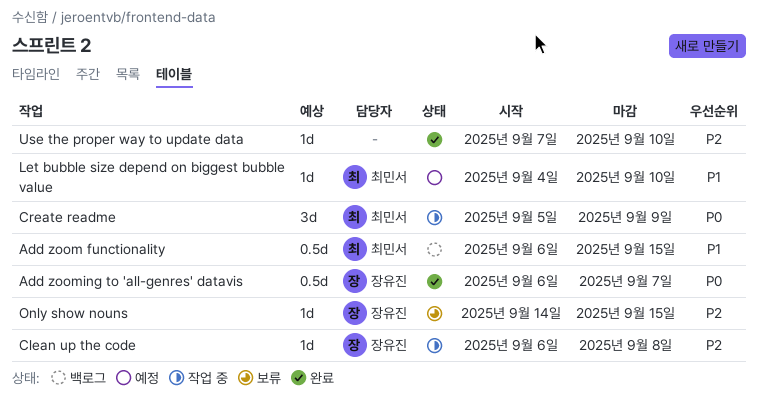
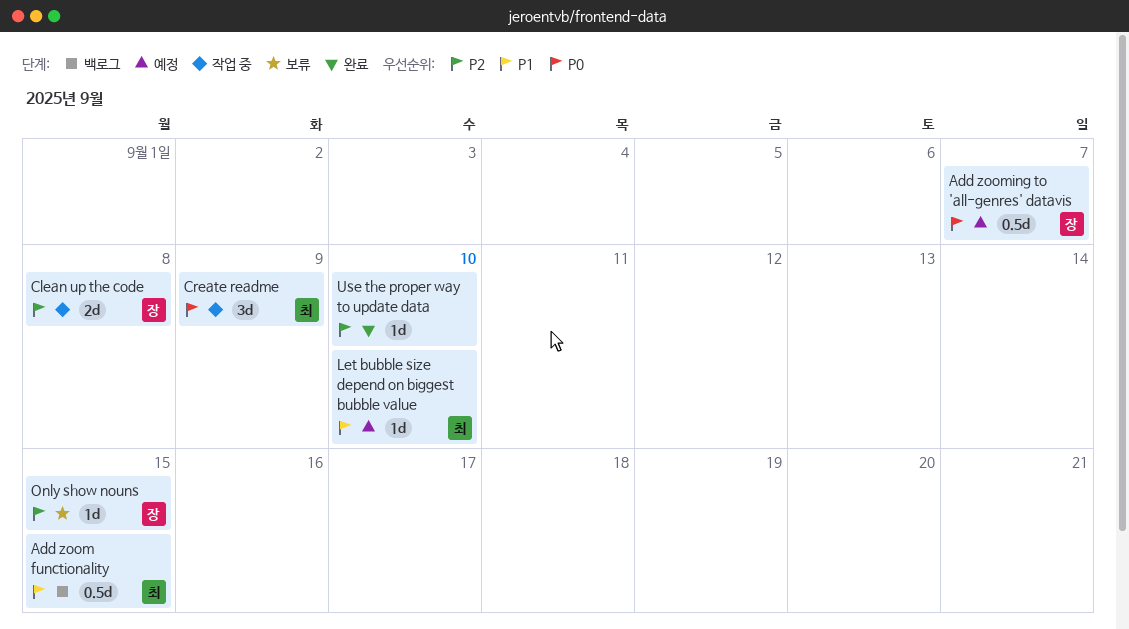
Add zooming to 'all-genres' datavis, status: 완료 -> 예정
Clean up the code, estimate: 1d -> 2d

